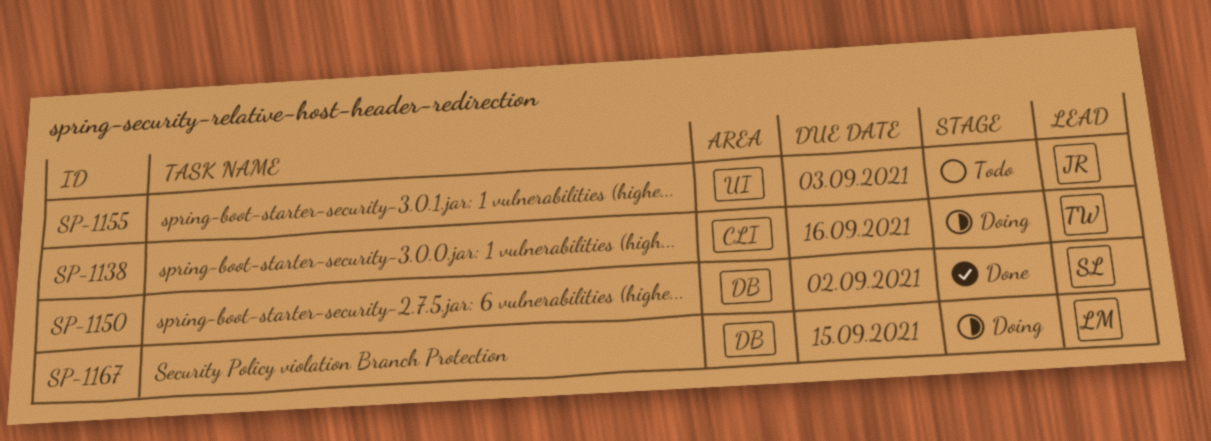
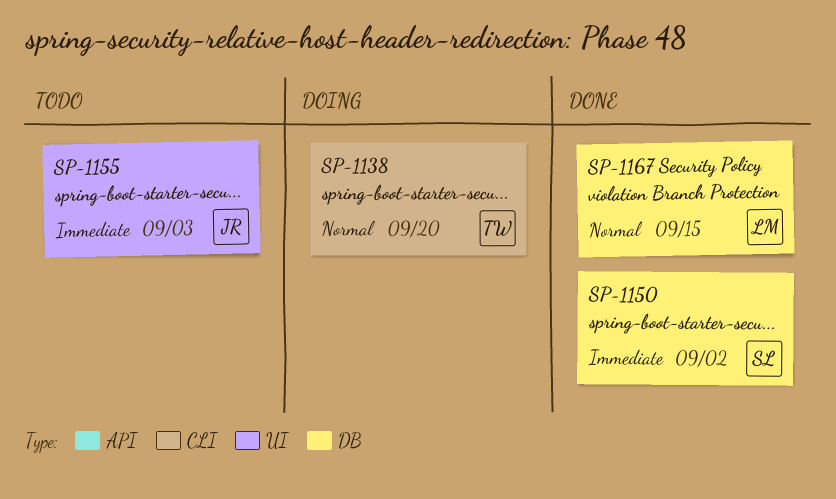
SP-1138, due: Sep 16 -> Sep 20
SP-1167, status: Doing -> Done

